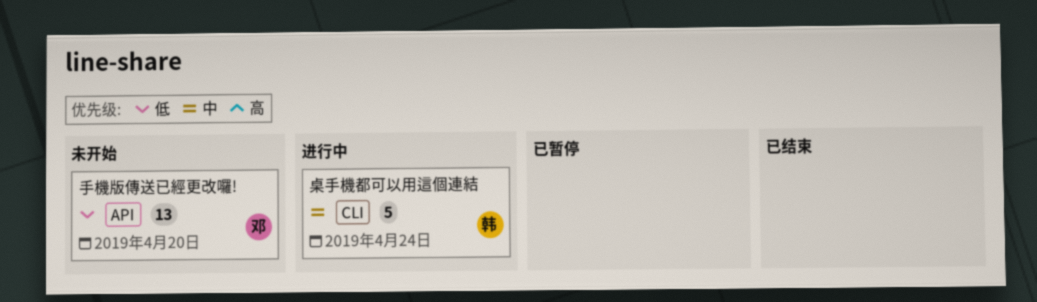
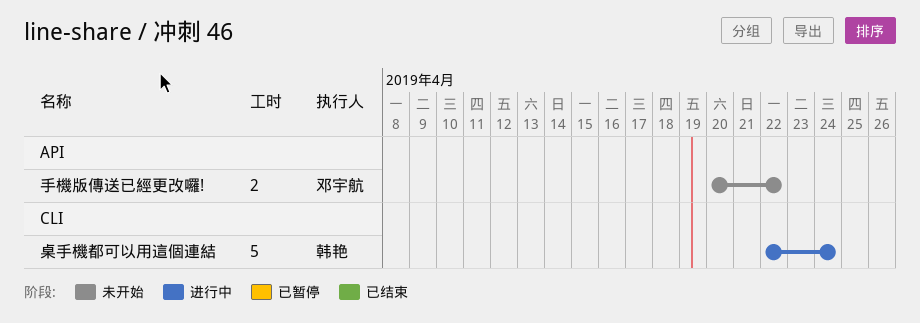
手機版傳送已經更改囉!, estimate: 13 -> 2
手機版傳送已經更改囉!, due: Apr 20 -> Apr 22

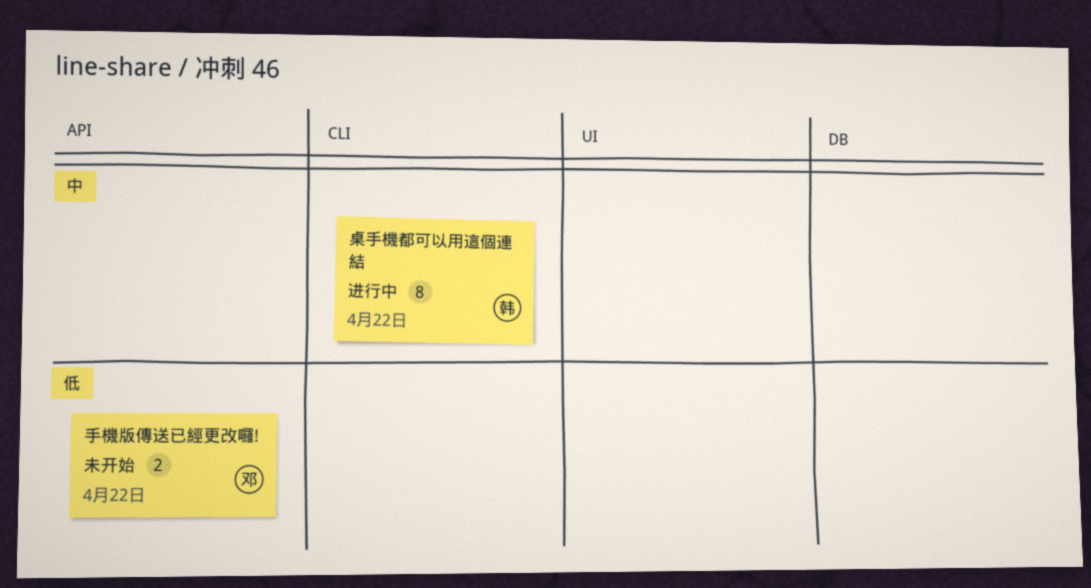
桌手機都可以用這個連結, estimate: 5 -> 8
桌手機都可以用這個連結, due: Apr 24 -> Apr 22

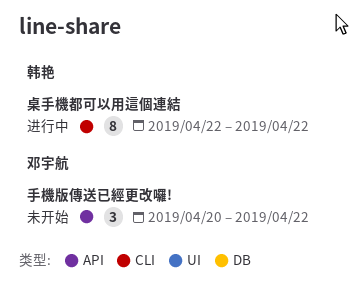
手機版傳送已經更改囉!, estimate: 2 -> 3

